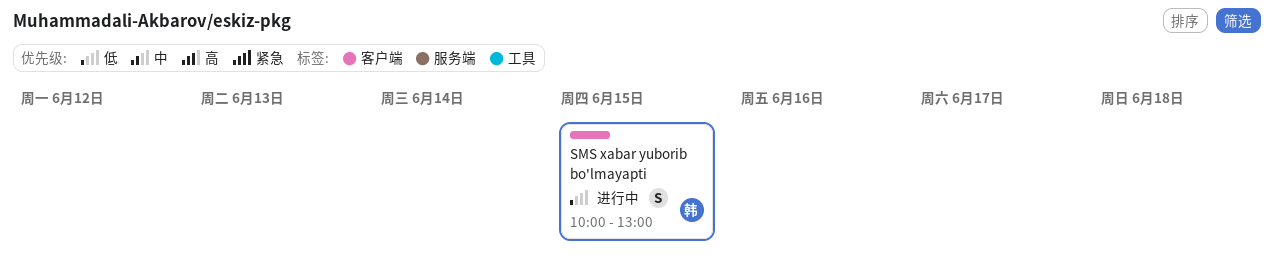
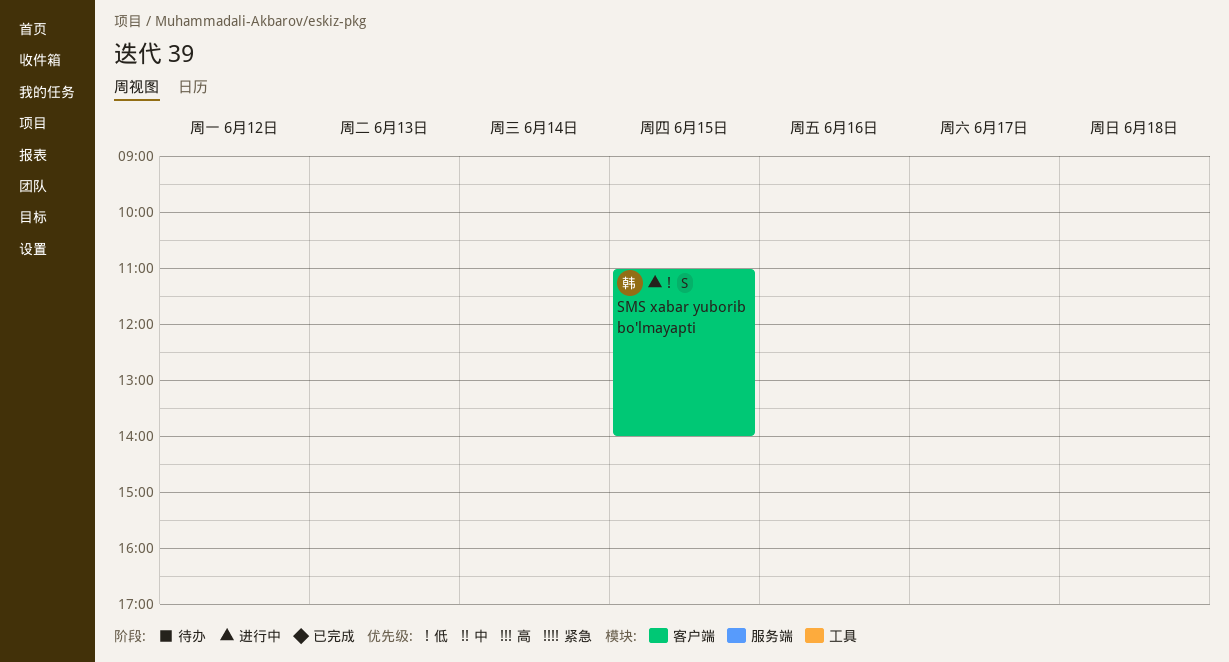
SMS xabar yuborib bo'lmayapti, begins: 10:00 -> 11:00
SMS xabar yuborib bo'lmayapti, ends: 13:00 -> 14:00

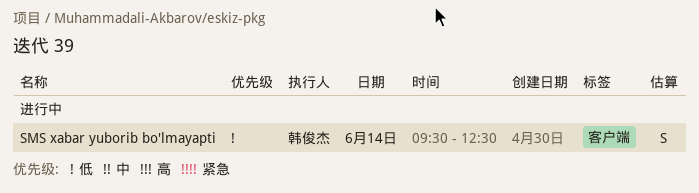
SMS xabar yuborib bo'lmayapti, day: Jun 15 -> Jun 14
SMS xabar yuborib bo'lmayapti, begins: 11:00 -> 09:30
SMS xabar yuborib bo'lmayapti, ends: 14:00 -> 12:30

